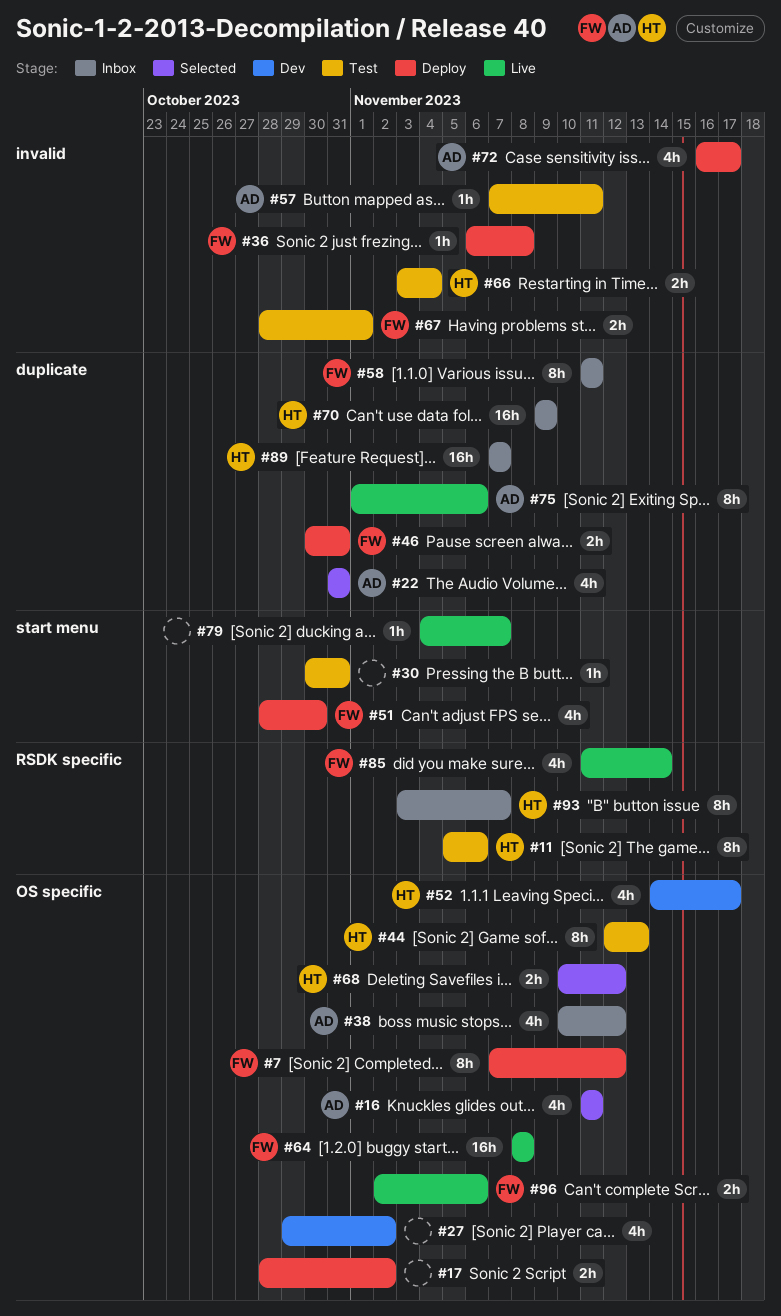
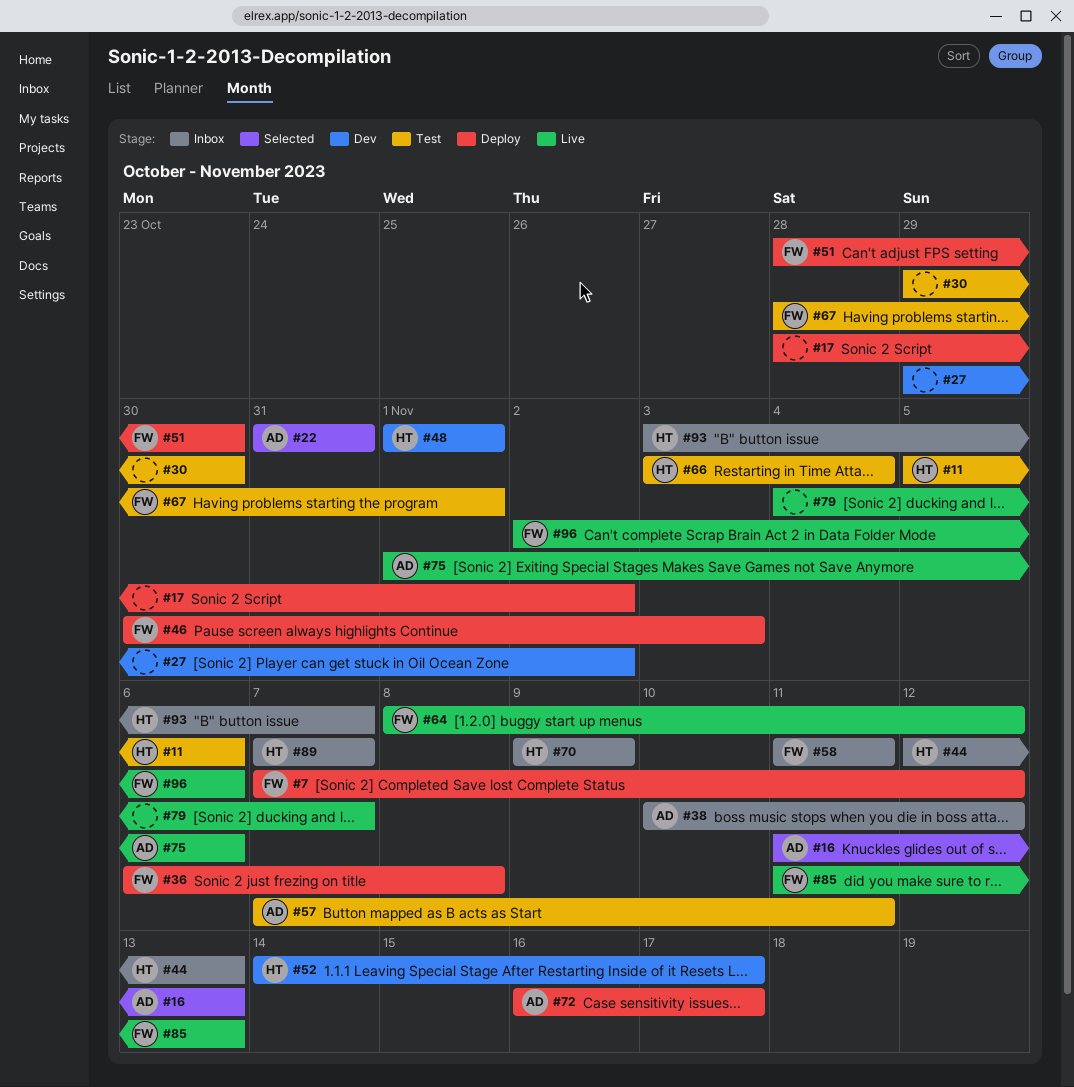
#16, due: Nov 11 -> Nov 13
#30, start: Oct 30 -> Oct 29
#30, due: Oct 31 -> Oct 30
#44, status: Test -> Inbox
#46, due: Oct 31 -> Nov 3
#48: none -> present
#64, due: Nov 8 -> Nov 12
#68: present -> none
#85, due: Nov 14 -> Nov 13

